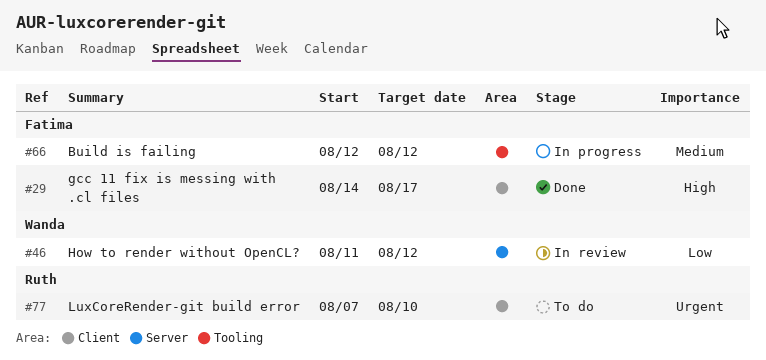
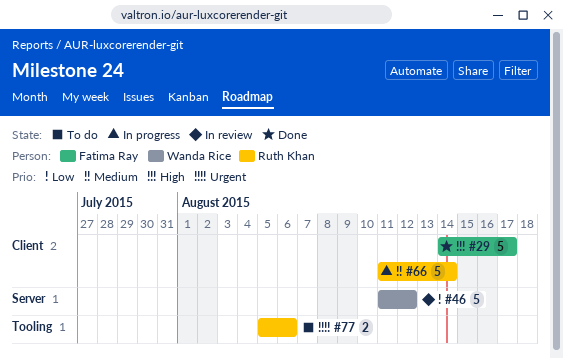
#66, owner: Fatima Ray -> Ruth Khan
#66, label: Tooling -> Client
#66, start: Aug 12 -> Aug 11
#66, due: Aug 12 -> Aug 14
#77, label: Client -> Tooling
#77, start: Aug 7 -> Aug 5
#77, due: Aug 10 -> Aug 6

